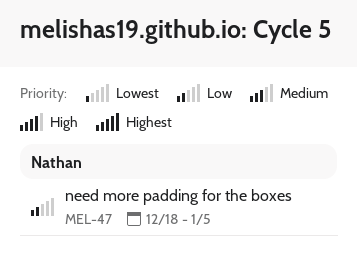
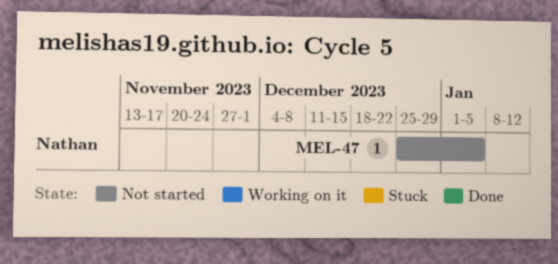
MEL-47, start: Dec 18 -> Dec 25

